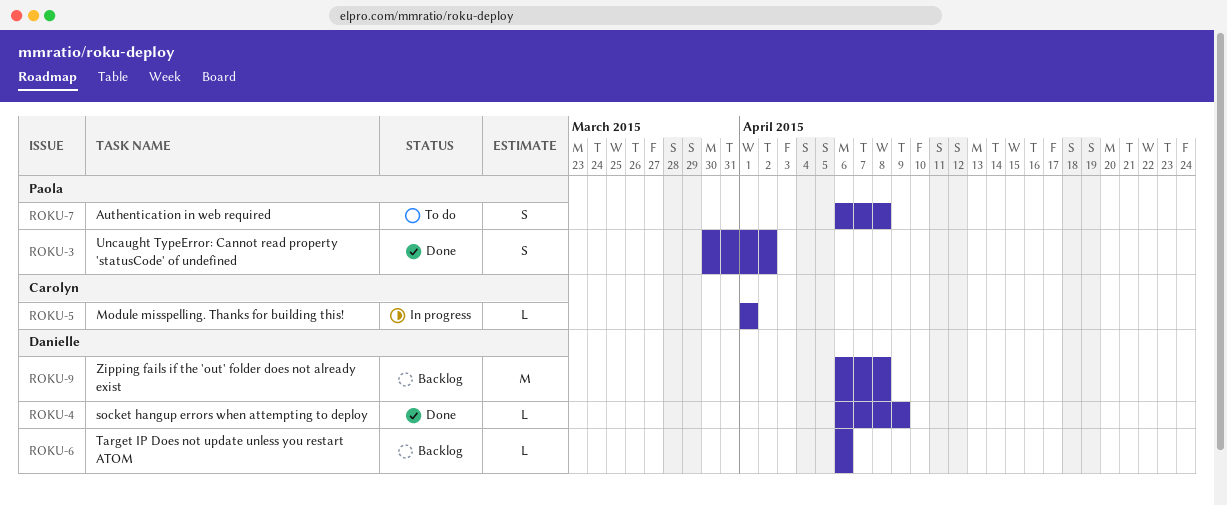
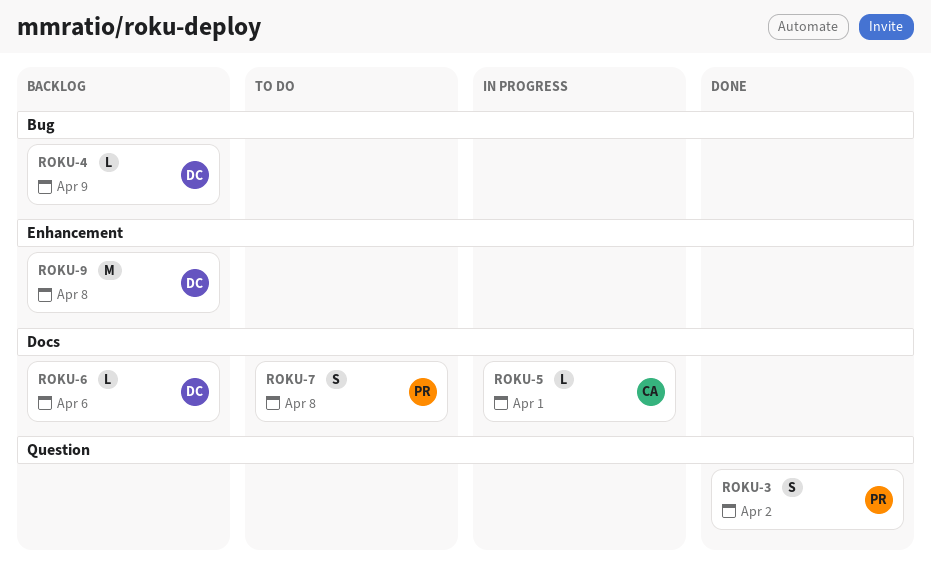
ROKU-4, status: Done -> Backlog

